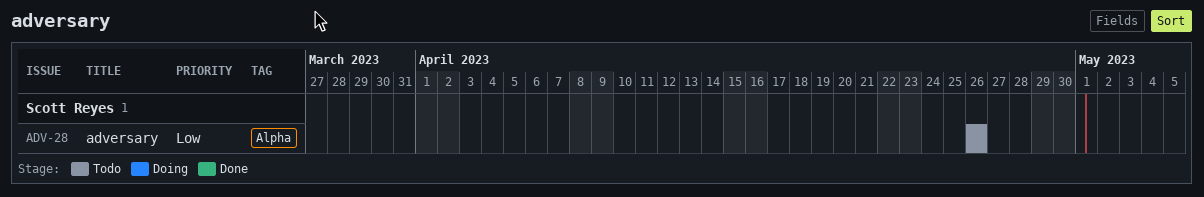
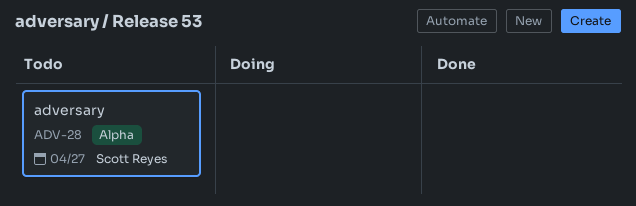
ADV-28, due: Apr 26 -> Apr 27

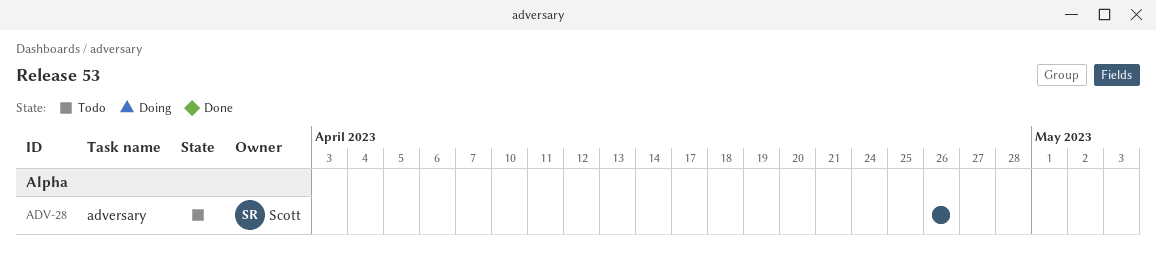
ADV-28, due: Apr 27 -> Apr 26

